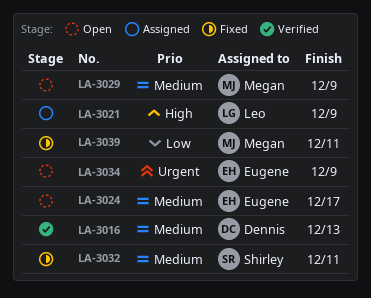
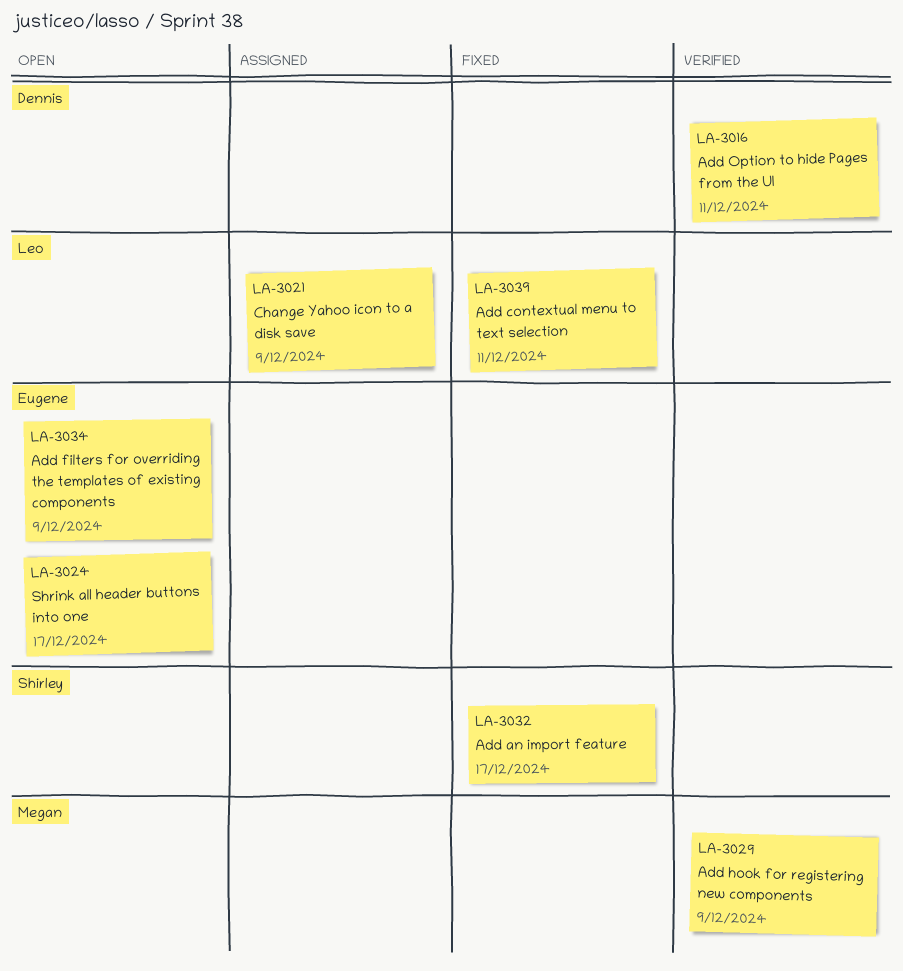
LA-3016, due: Dec 13 -> Dec 11
LA-3029, status: Open -> Verified
LA-3032, due: Dec 11 -> Dec 17
LA-3039, owner: Megan -> Leo

